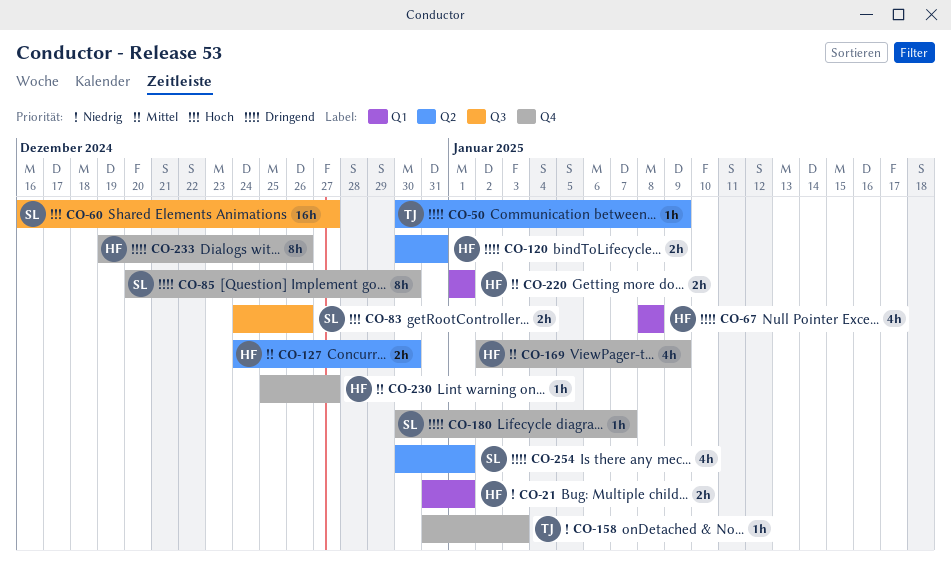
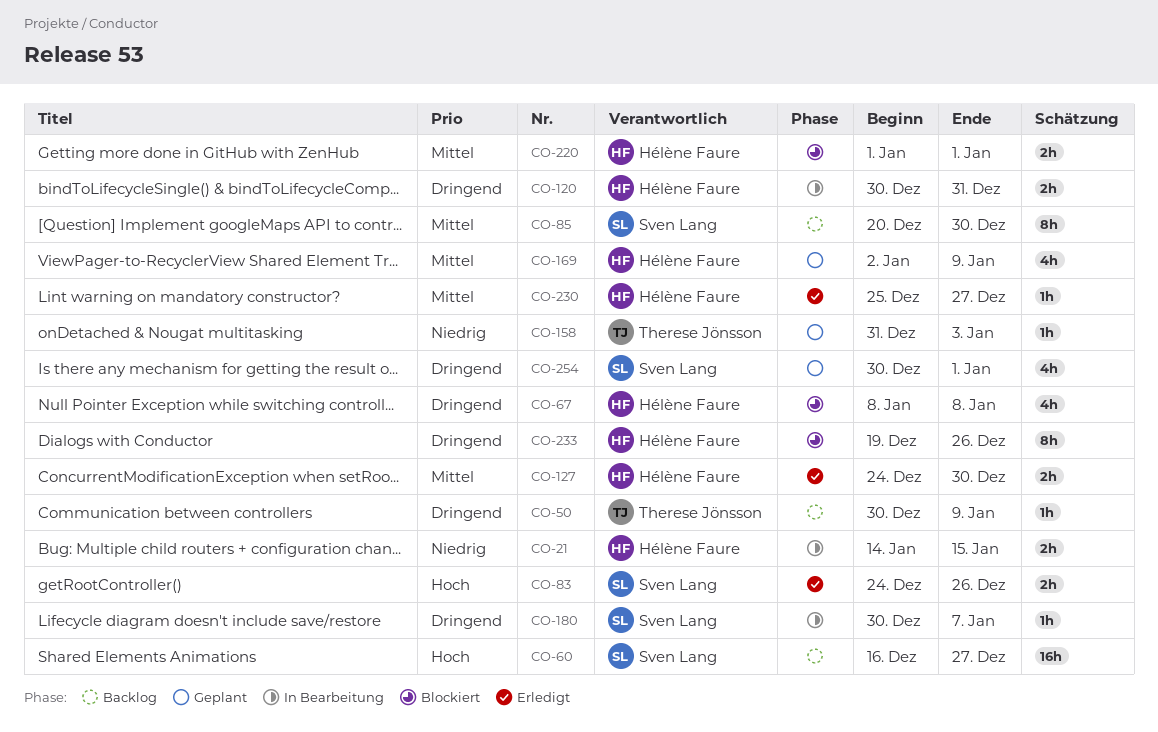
CO-21, start: Dec 31 -> Jan 14
CO-21, due: Jan 1 -> Jan 15
CO-85, priority: Dringend -> Mittel

